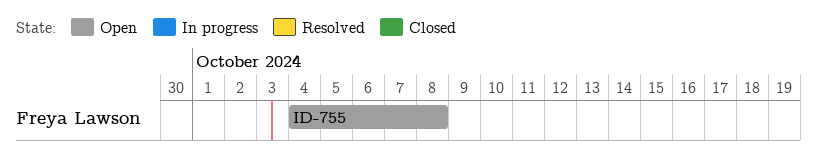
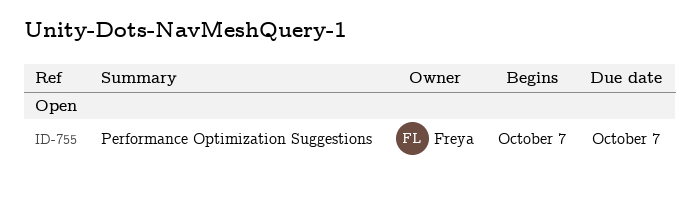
ID-755, start: Oct 4 -> Oct 7
ID-755, due: Oct 8 -> Oct 7

